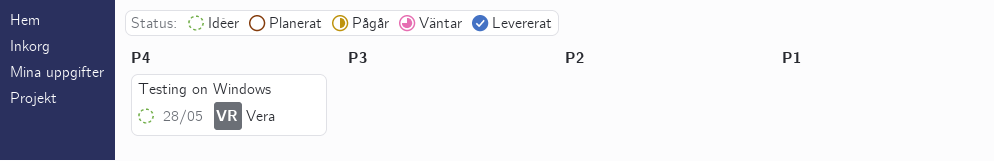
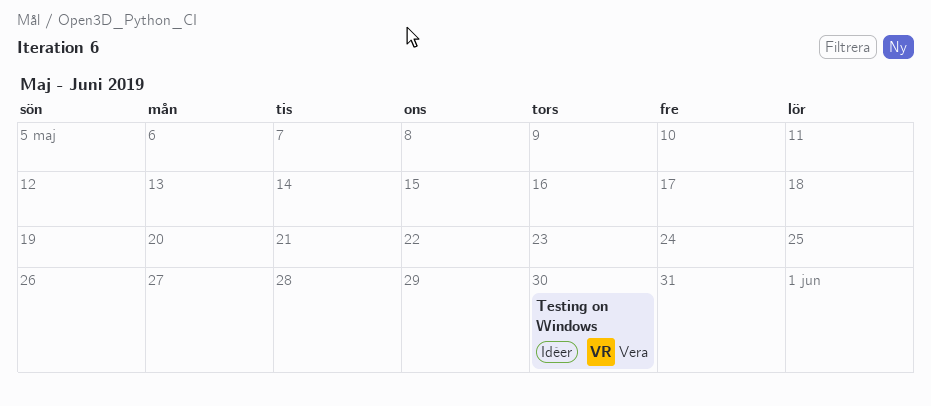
Testing on Windows, due: May 28 -> May 30

